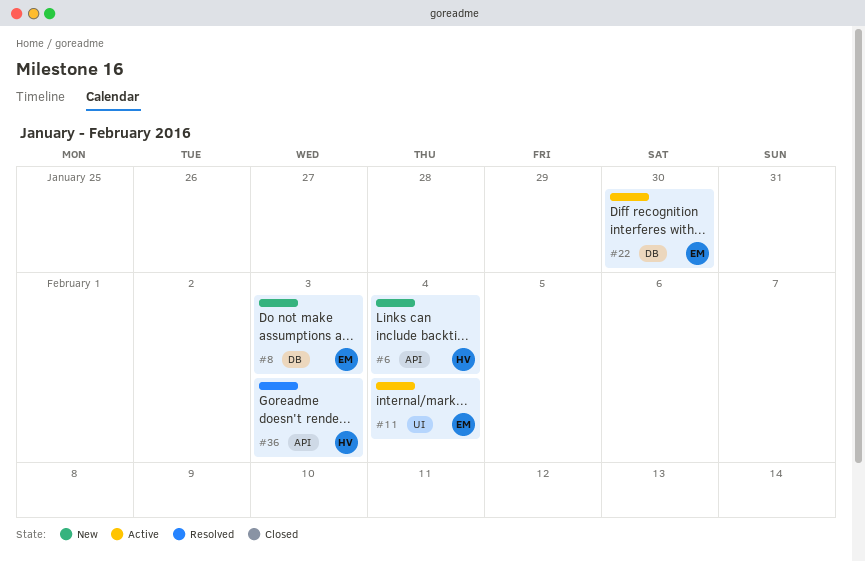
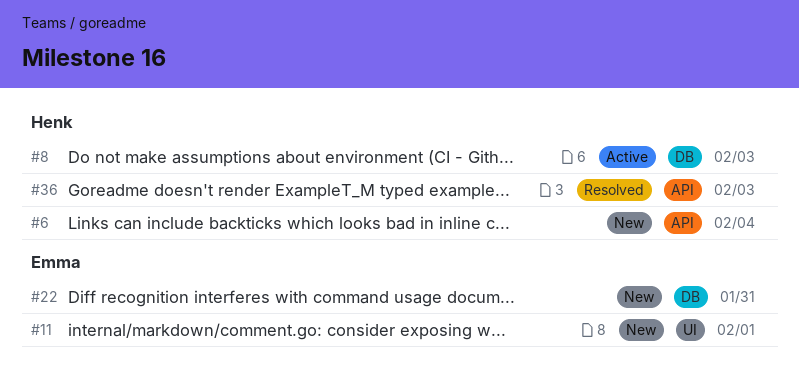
#8, status: New -> Active
#8, owner: Emma -> Henk
#11, status: Active -> New
#11, due: Feb 4 -> Feb 1
#22, status: Active -> New
#22, due: Jan 30 -> Jan 31

